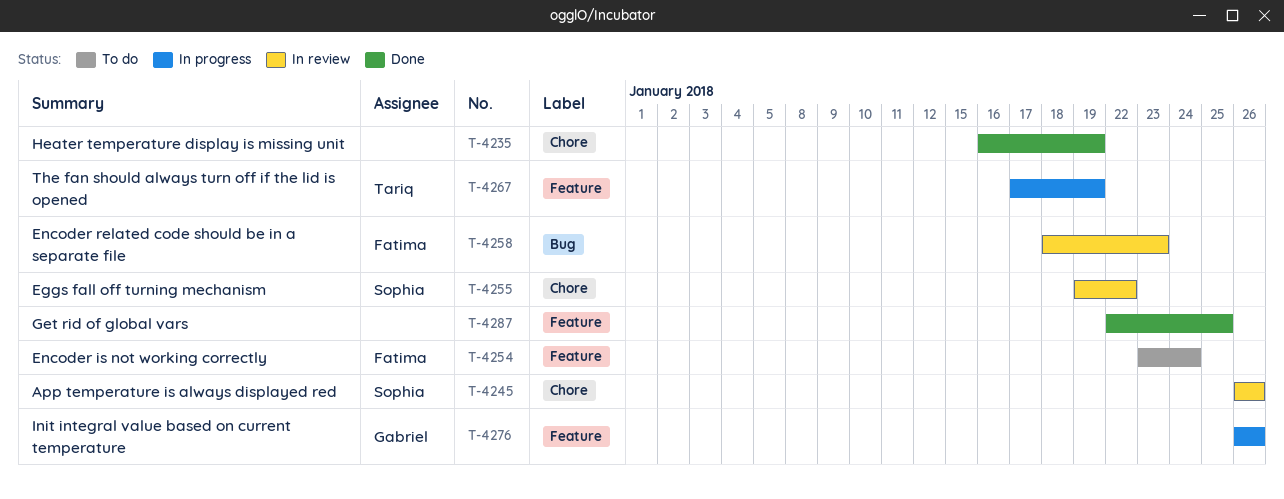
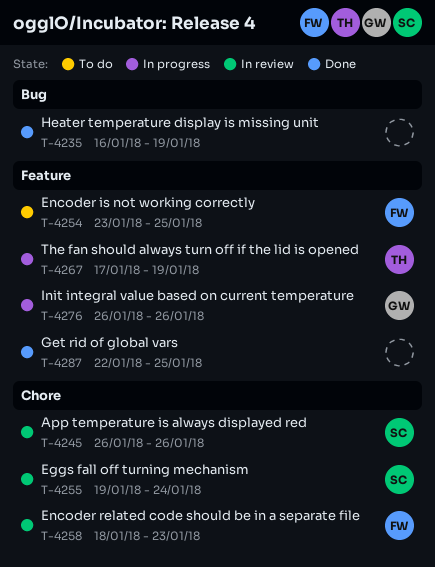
T-4235, label: Chore -> Bug
T-4254, due: Jan 24 -> Jan 25
T-4255, due: Jan 22 -> Jan 24
T-4258, label: Bug -> Chore

